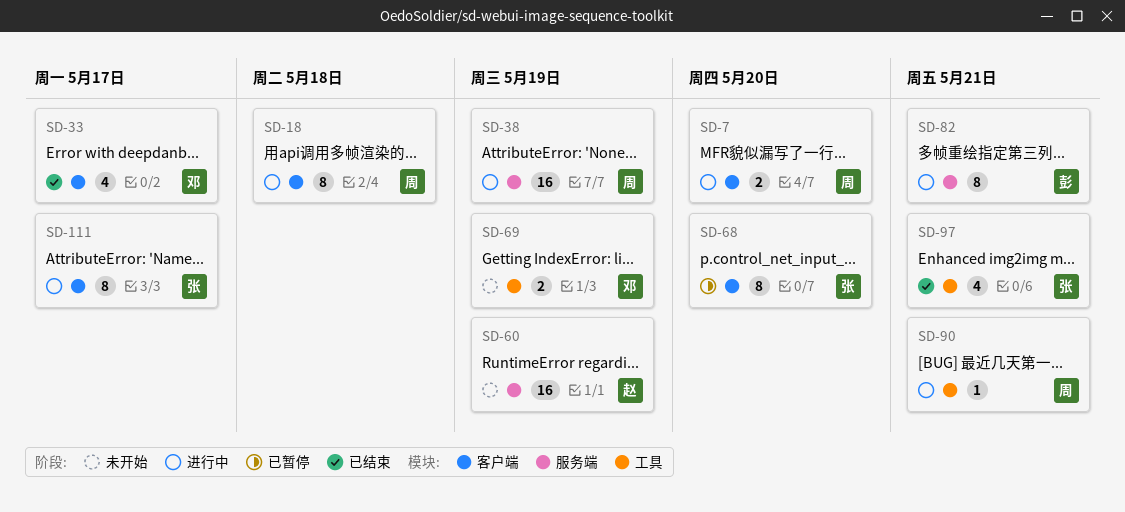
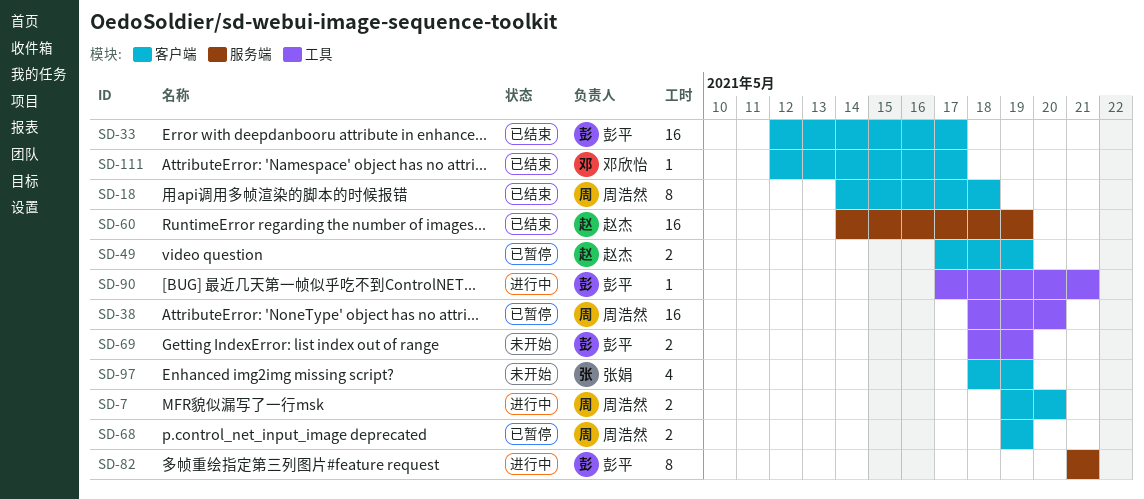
SD-18, status: 进行中 -> 已结束
SD-33, owner: 邓欣怡 -> 彭平
SD-33, estimate: 4 -> 16
SD-38, status: 进行中 -> 已暂停
SD-38, label: 服务端 -> 工具
SD-38, due: May 19 -> May 20
SD-49: none -> present
SD-60, status: 未开始 -> 已结束
SD-68, owner: 张娟 -> 周浩然
SD-68, estimate: 8 -> 2
SD-68, due: May 20 -> May 19
SD-69, owner: 邓欣怡 -> 彭平
SD-90, owner: 周浩然 -> 彭平
SD-97, status: 已结束 -> 未开始
SD-97, label: 工具 -> 客户端
SD-97, due: May 21 -> May 19
SD-111, status: 进行中 -> 已结束
SD-111, owner: 张娟 -> 邓欣怡
SD-111, estimate: 8 -> 1

